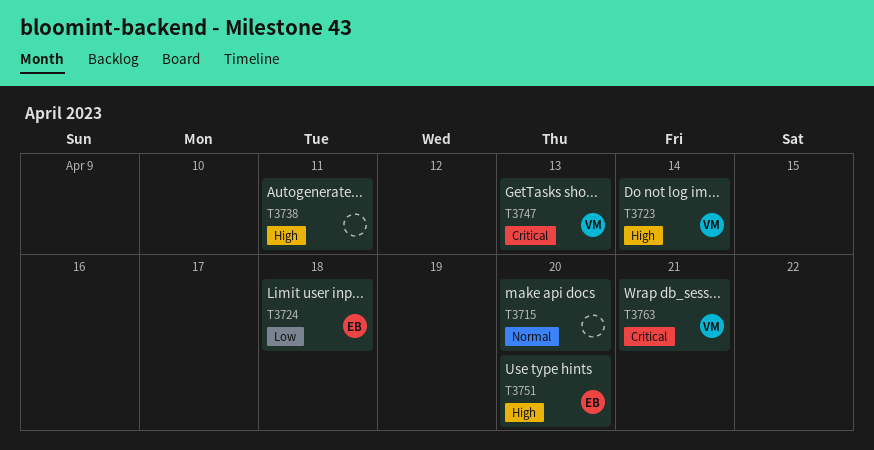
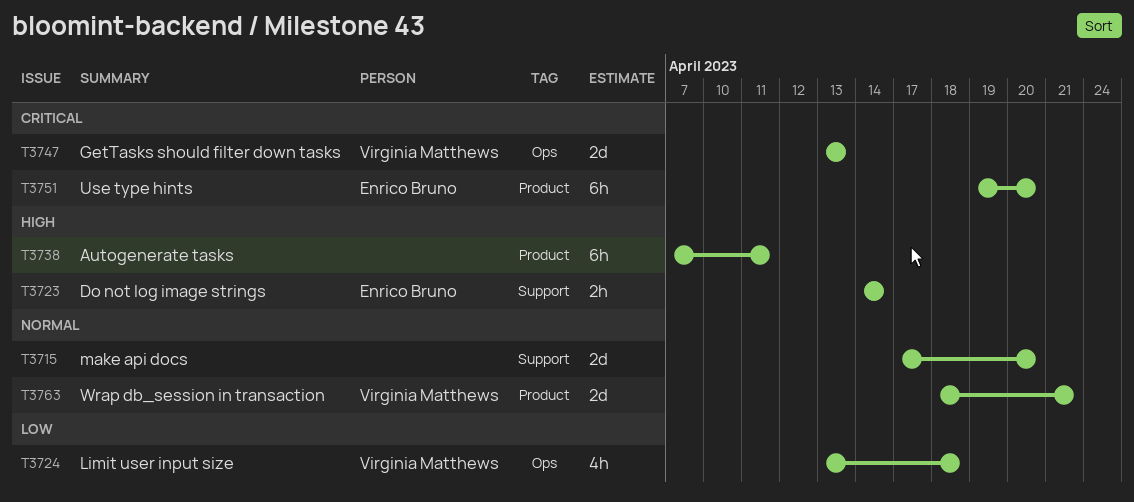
T3723, owner: Virginia Matthews -> Enrico Bruno
T3724, owner: Enrico Bruno -> Virginia Matthews
T3751, priority: High -> Critical
T3763, priority: Critical -> Normal

